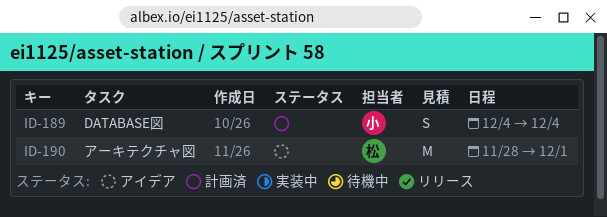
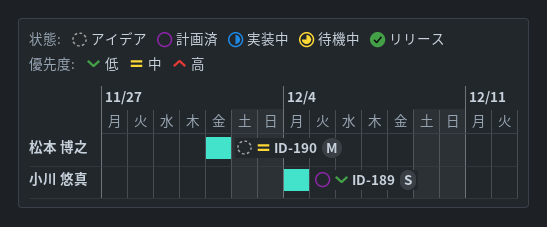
ID-190, start: Nov 28 -> Dec 1

